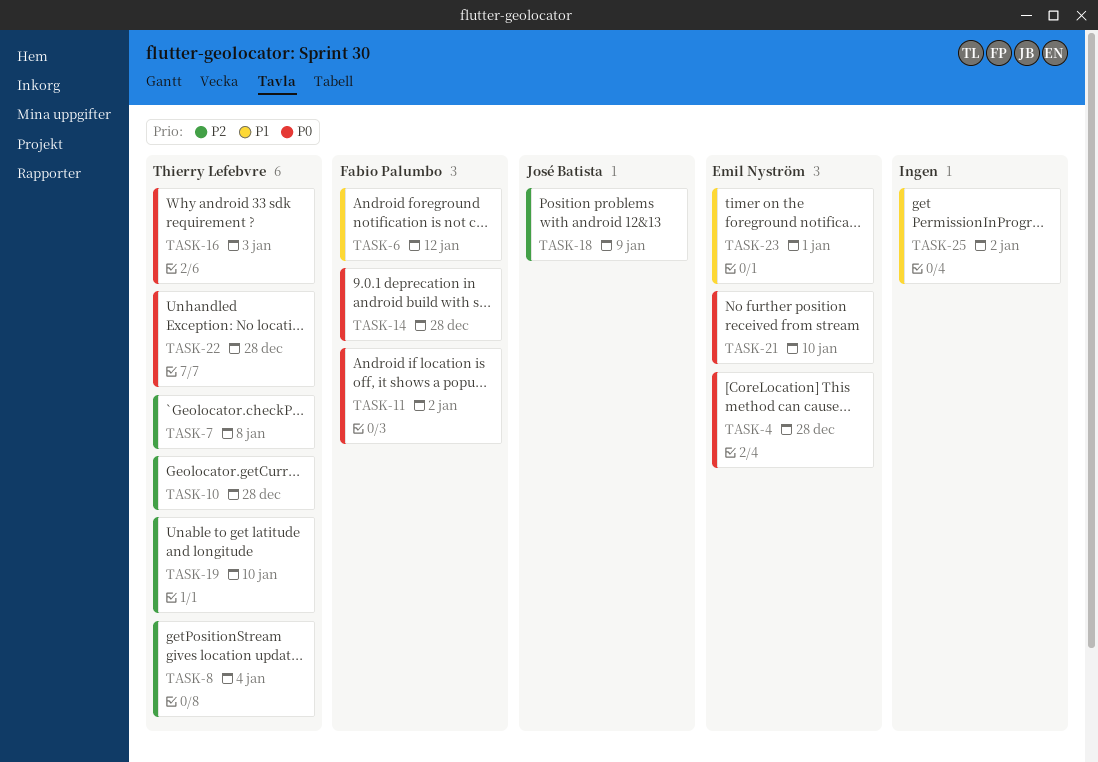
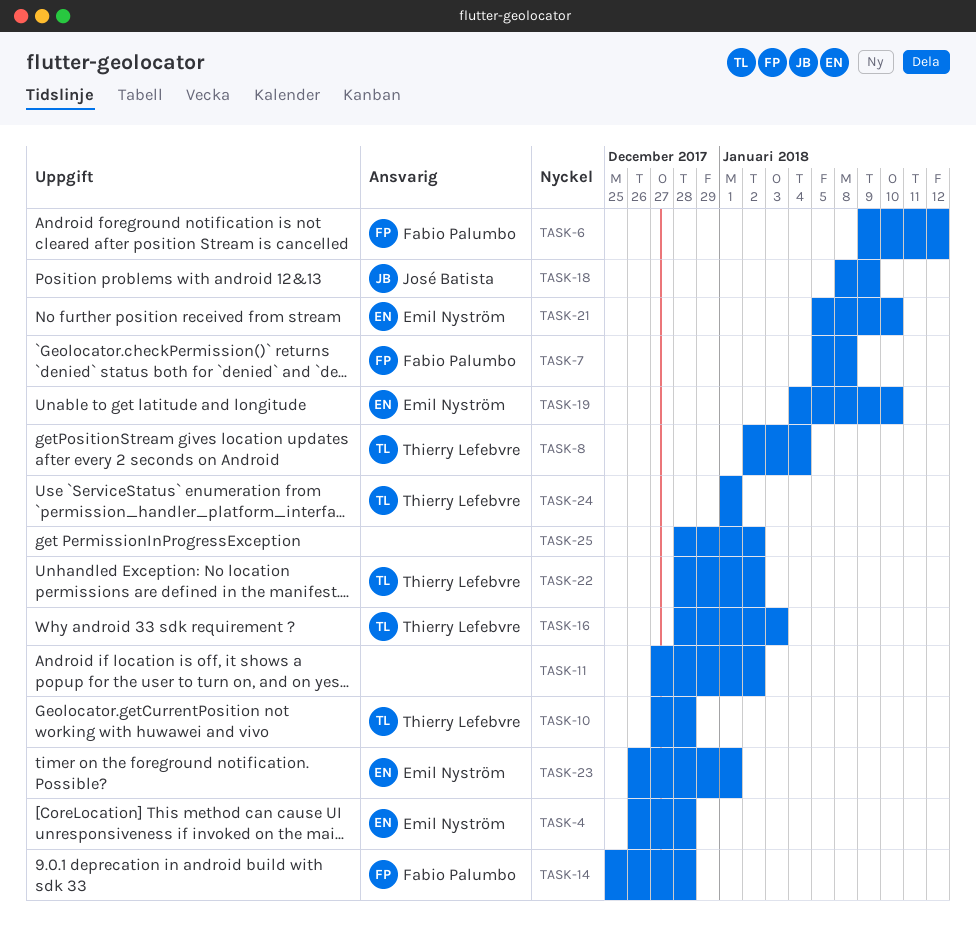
TASK-7, owner: Thierry Lefebvre -> Fabio Palumbo
TASK-11, owner: Fabio Palumbo -> none
TASK-19, owner: Thierry Lefebvre -> Emil Nyström
TASK-22, due: Dec 28 -> Jan 2
TASK-24: none -> present

